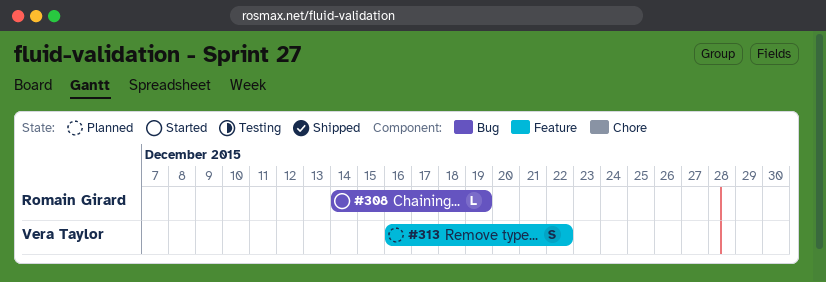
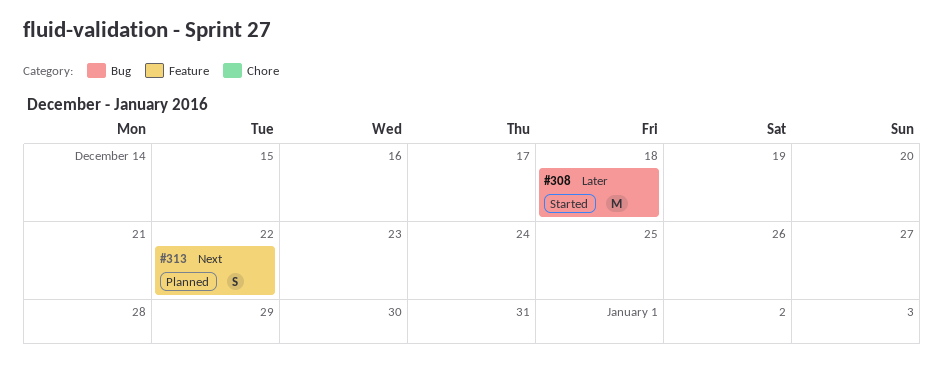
#308, estimate: L -> M
#308, due: Dec 19 -> Dec 18

